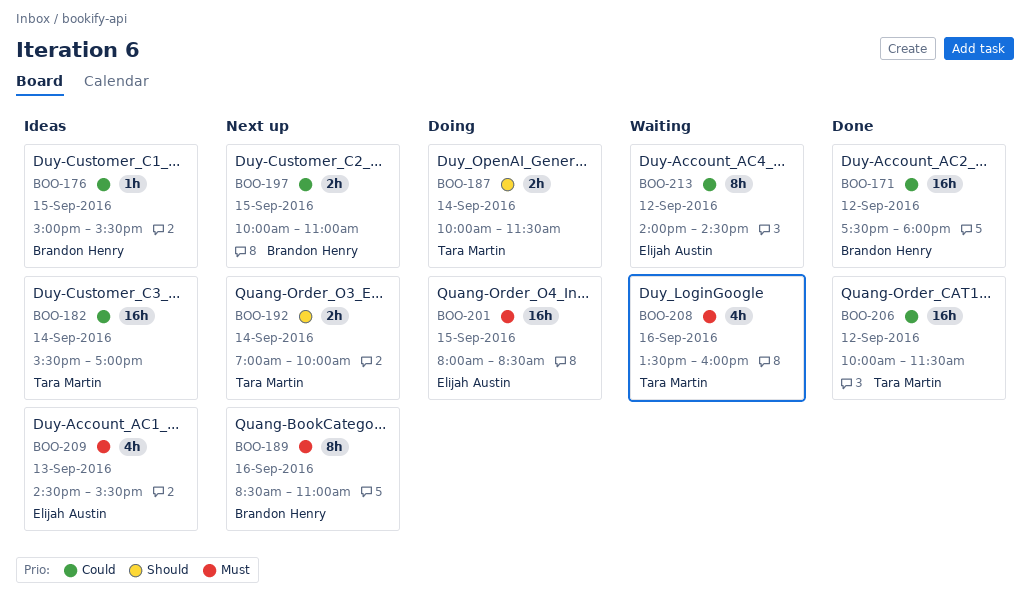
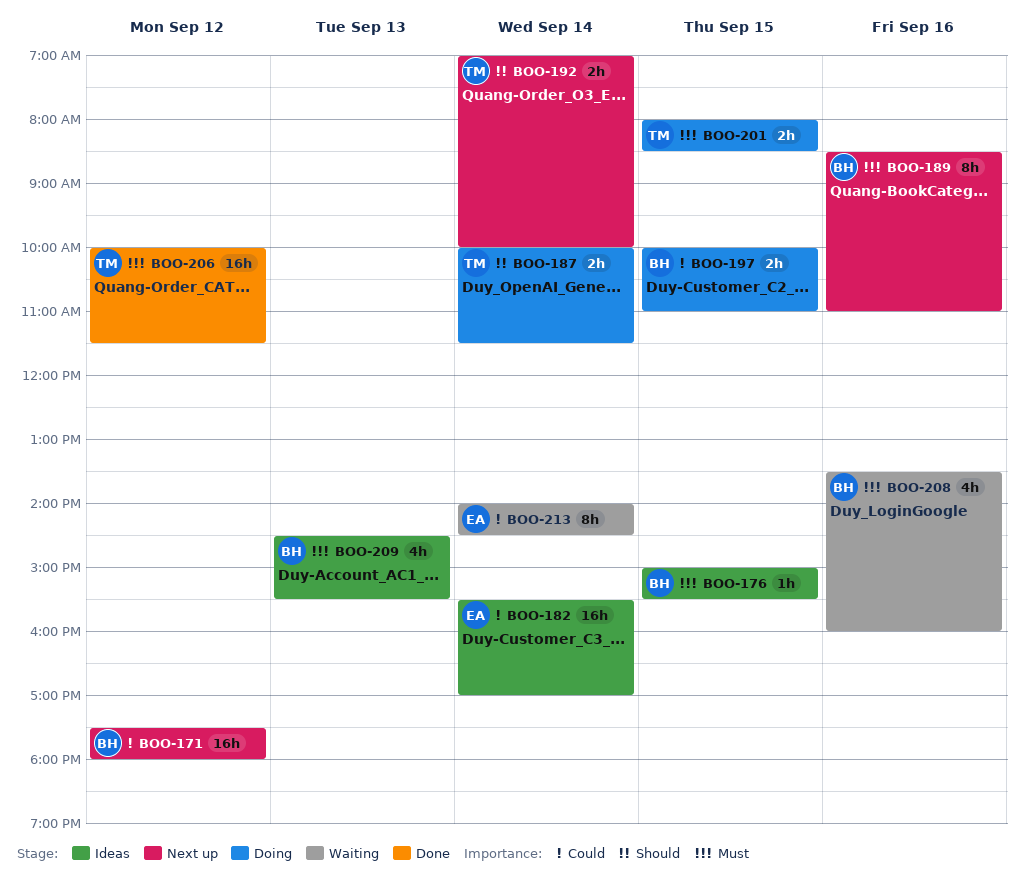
BOO-171, status: Done -> Next up
BOO-176, priority: Could -> Must
BOO-182, owner: Tara Martin -> Elijah Austin
BOO-197, status: Next up -> Doing
BOO-201, owner: Elijah Austin -> Tara Martin
BOO-201, estimate: 16h -> 2h
BOO-206, priority: Could -> Must
BOO-208, owner: Tara Martin -> Brandon Henry
BOO-209, owner: Elijah Austin -> Brandon Henry
BOO-213, day: Sep 12 -> Sep 14

